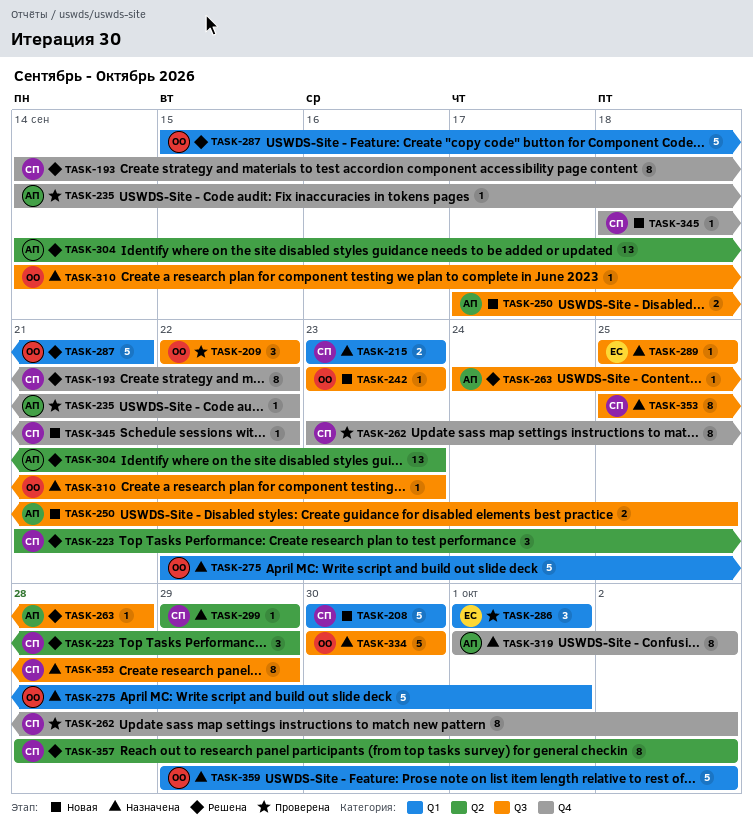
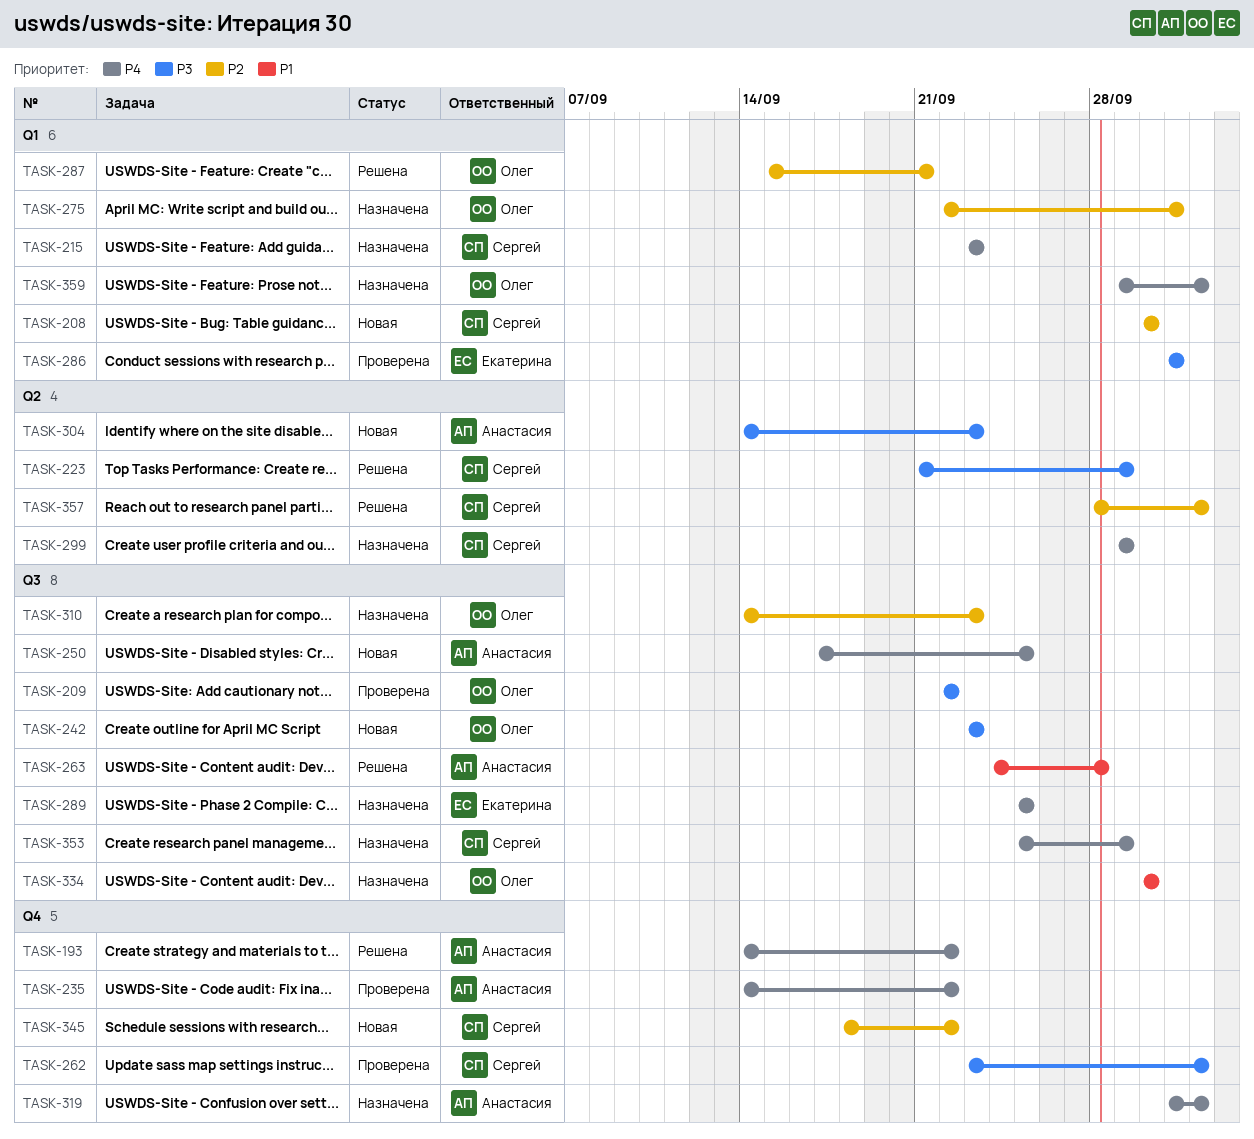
TASK-193, owner: Сергей -> Анастасия
TASK-304, status: Решена -> Новая

